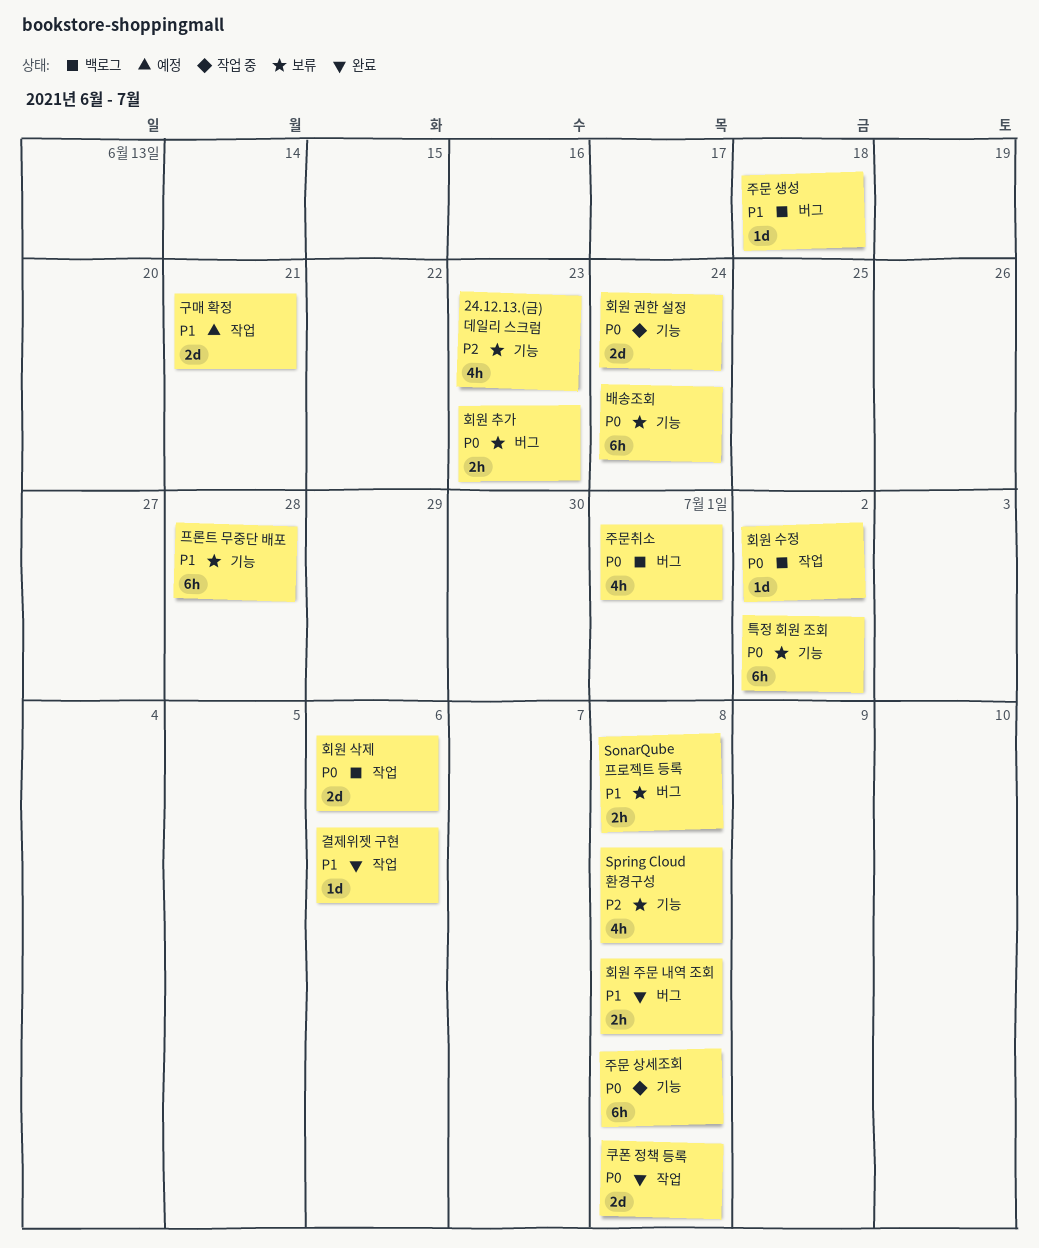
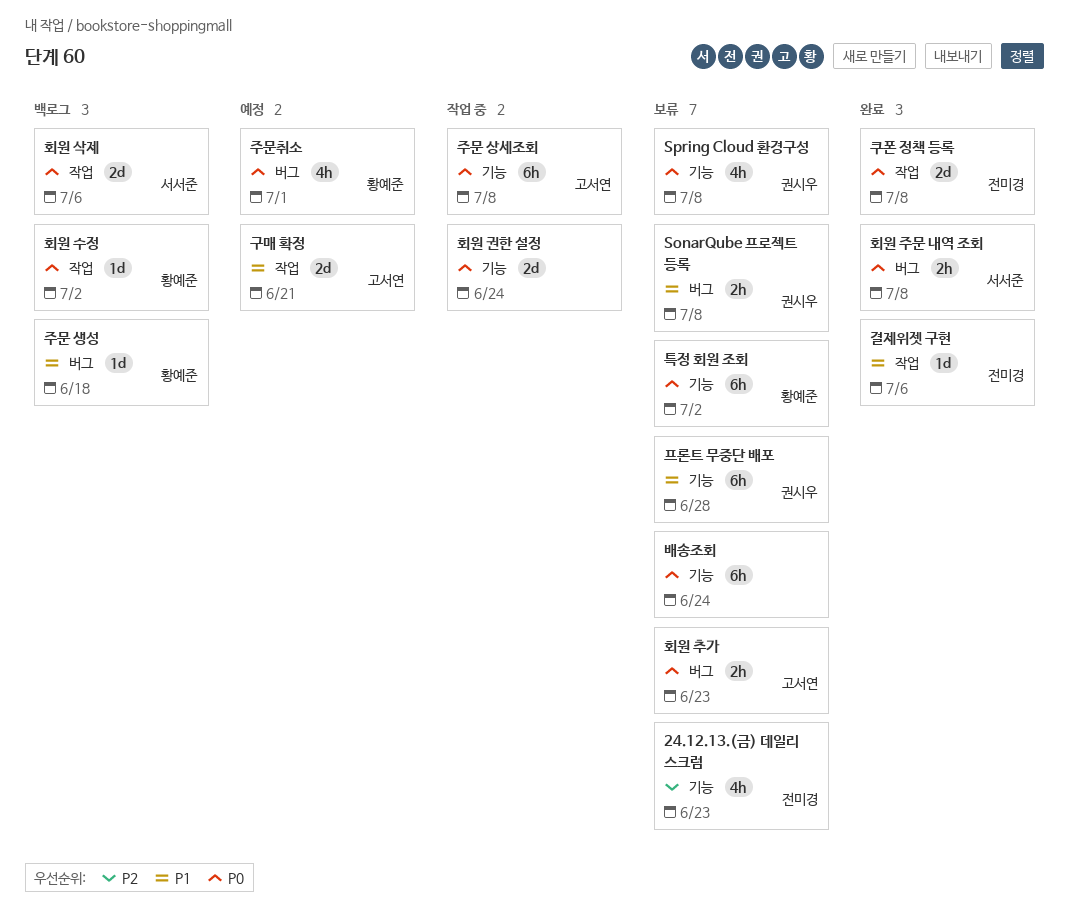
Spring Cloud 환경구성, priority: P2 -> P0
주문취소, status: 백로그 -> 예정
회원 주문 내역 조회, priority: P1 -> P0

